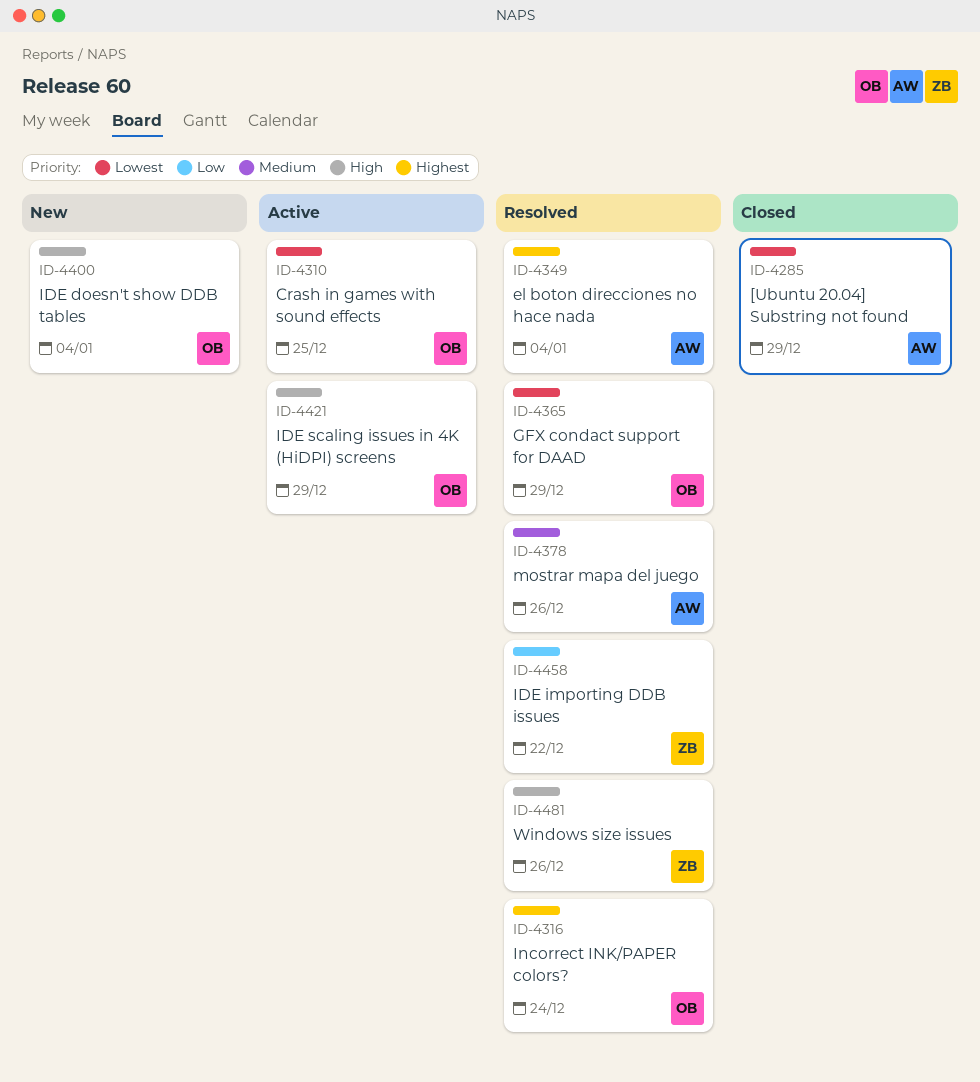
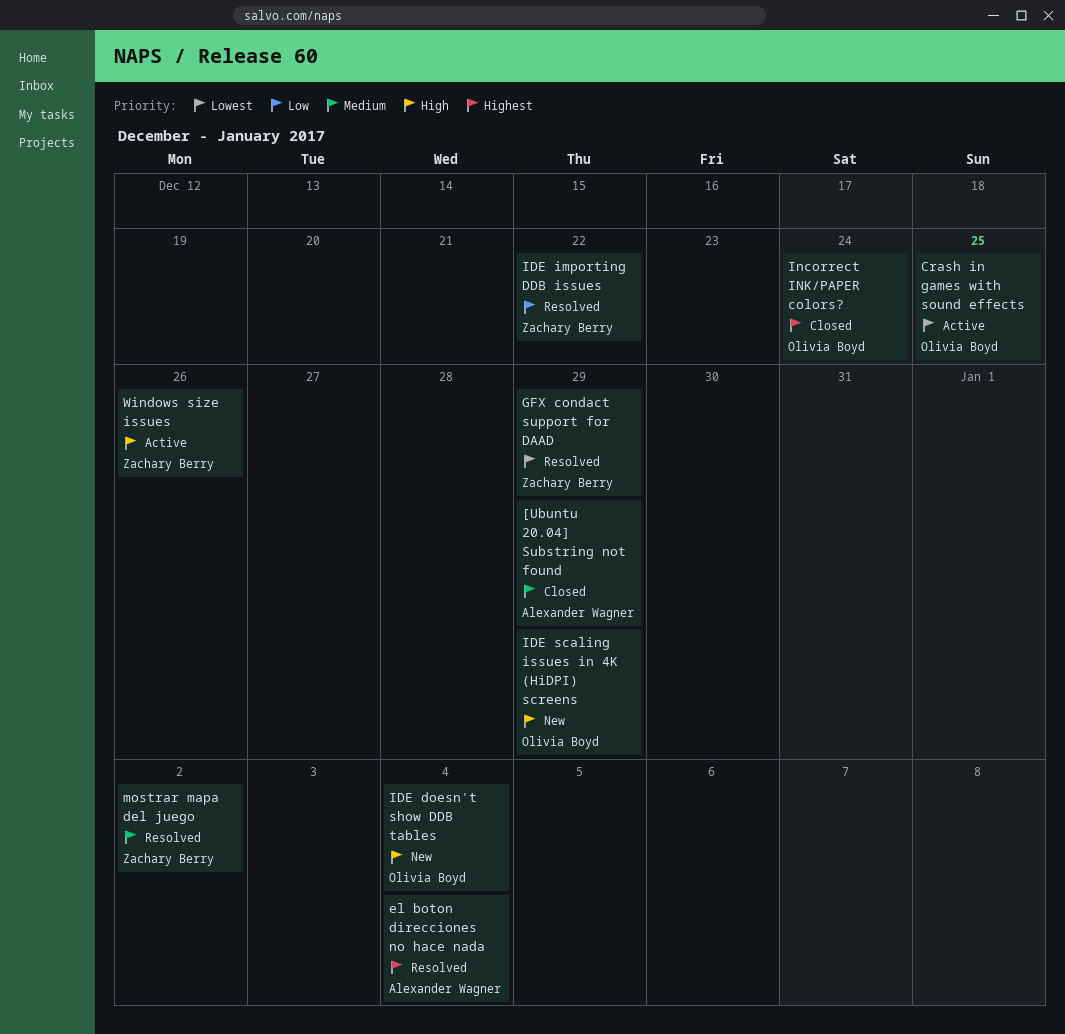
[Ubuntu 20.04] Substring not found, priority: Lowest -> Medium
GFX condact support for DAAD, owner: Olivia Boyd -> Zachary Berry
IDE scaling issues in 4K (HiDPI) screens, status: Active -> New
Incorrect INK/PAPER colors?, status: Resolved -> Closed
mostrar mapa del juego, owner: Alexander Wagner -> Zachary Berry
mostrar mapa del juego, due: Dec 26 -> Jan 2
Windows size issues, status: Resolved -> Active

